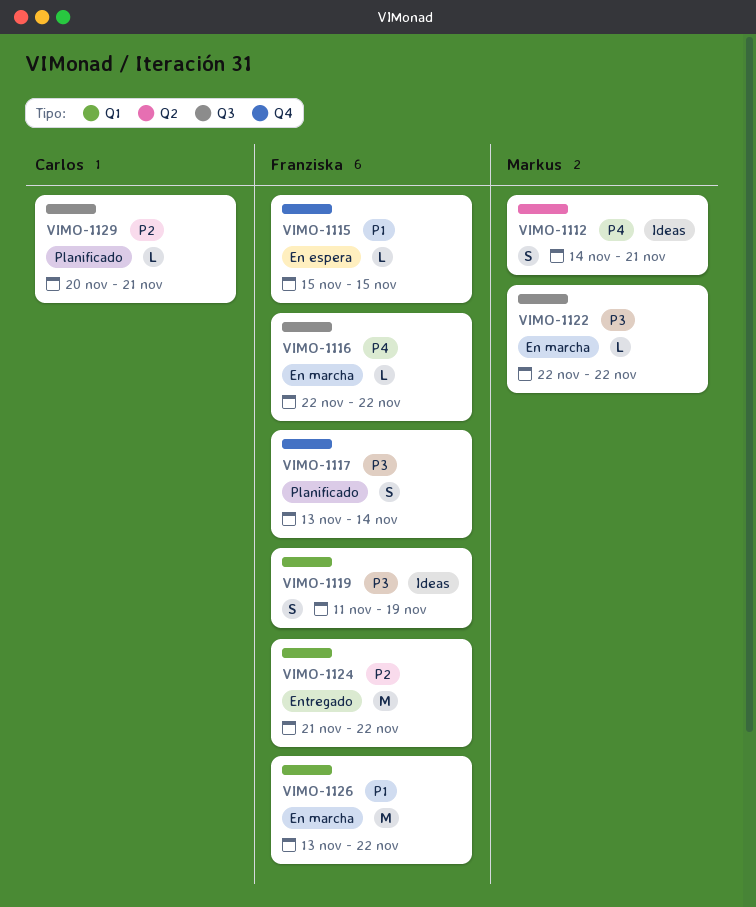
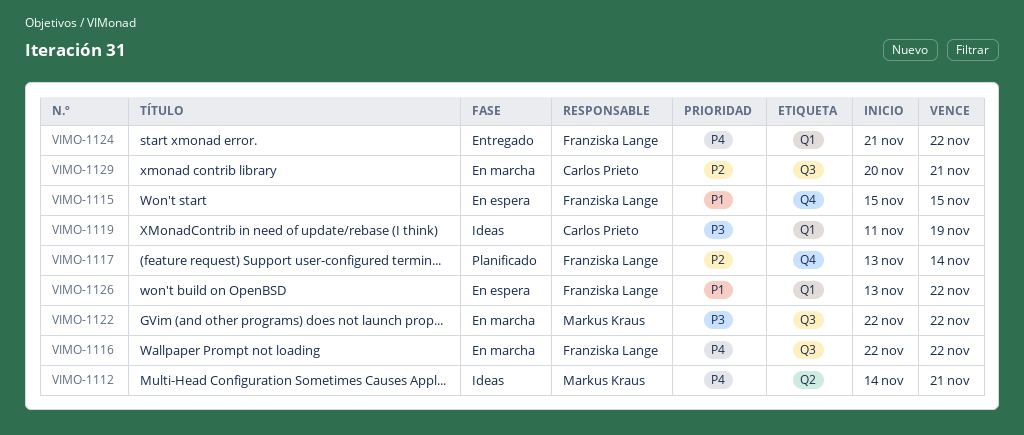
VIMO-1117, priority: P3 -> P2
VIMO-1119, owner: Franziska Lange -> Carlos Prieto
VIMO-1124, priority: P2 -> P4
VIMO-1126, status: En marcha -> En espera
VIMO-1129, status: Planificado -> En marcha

